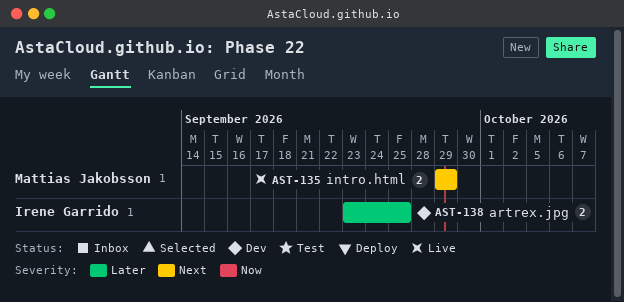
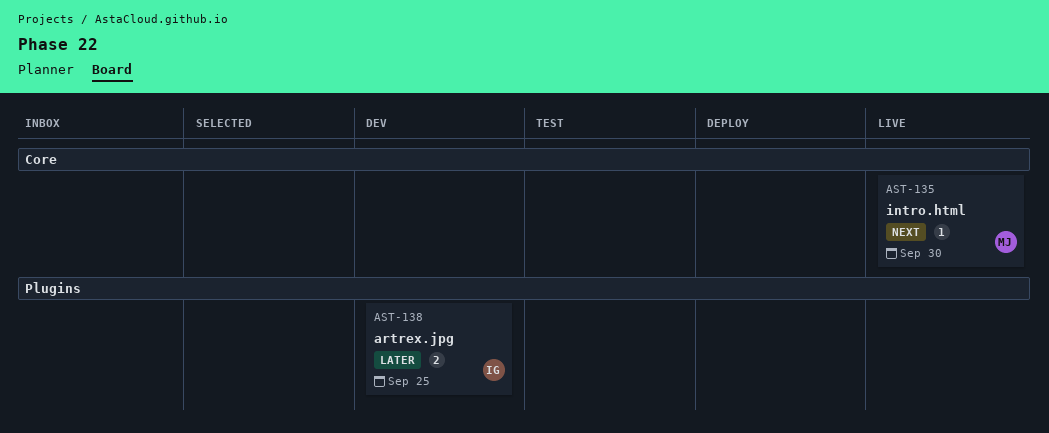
AST-135, estimate: 2 -> 1
AST-135, due: Sep 29 -> Sep 30

